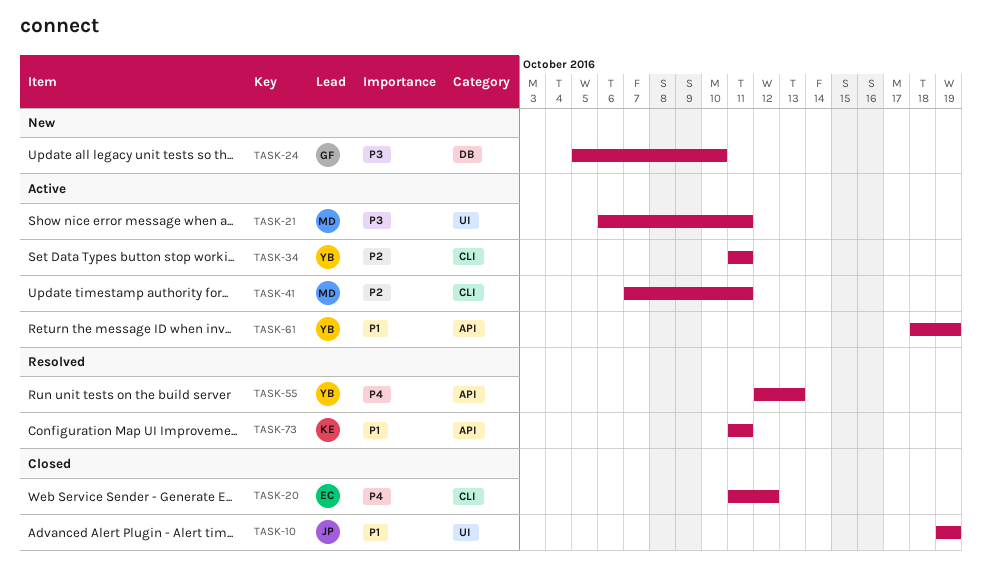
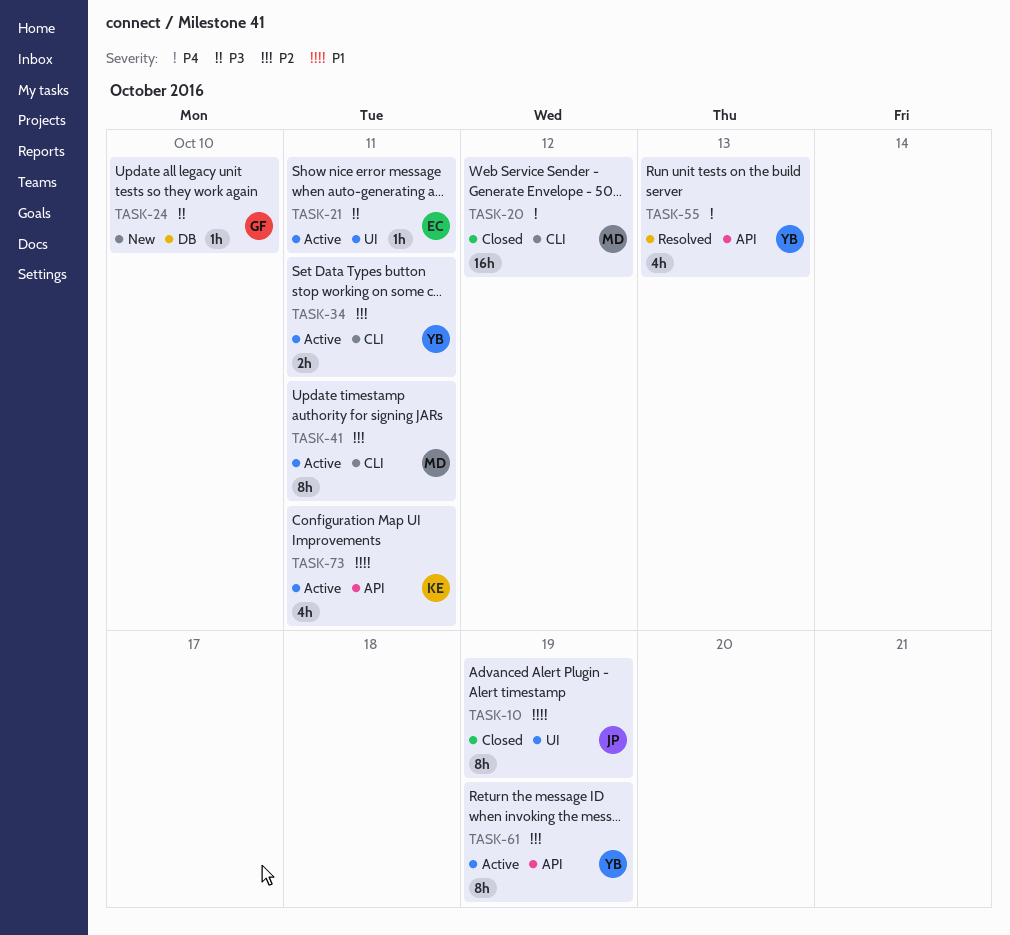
TASK-20, owner: EC -> MD
TASK-21, owner: MD -> EC
TASK-61, priority: P1 -> P2
TASK-73, status: Resolved -> Active

